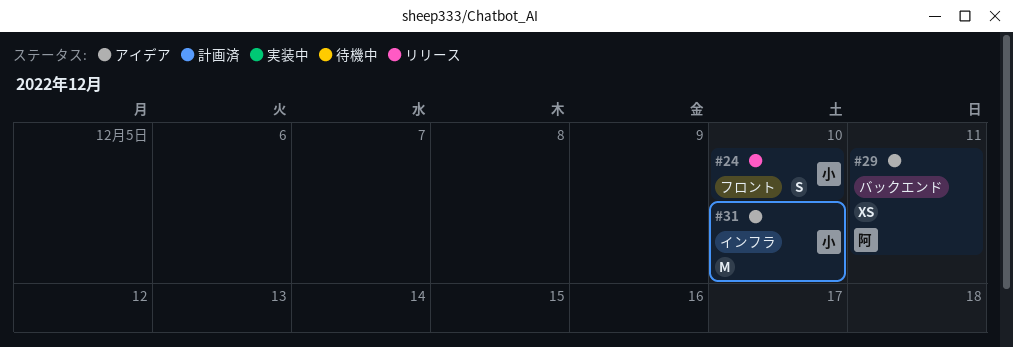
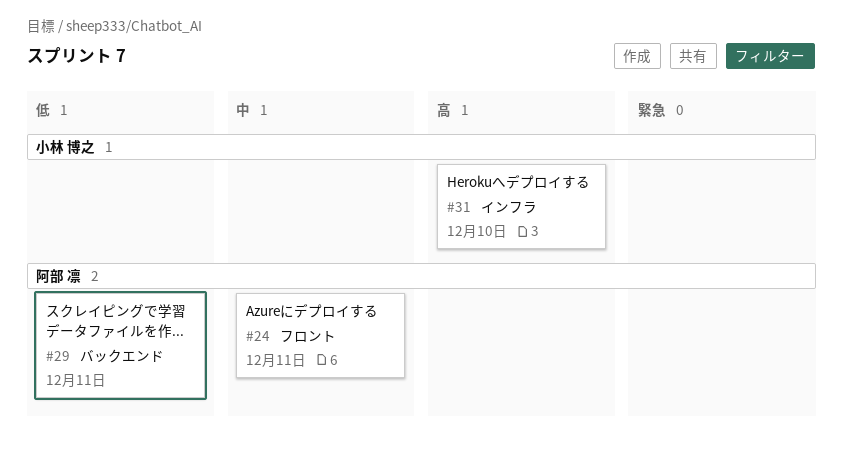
#24, owner: 小林 博之 -> 阿部 凛
#24, due: Dec 10 -> Dec 11

